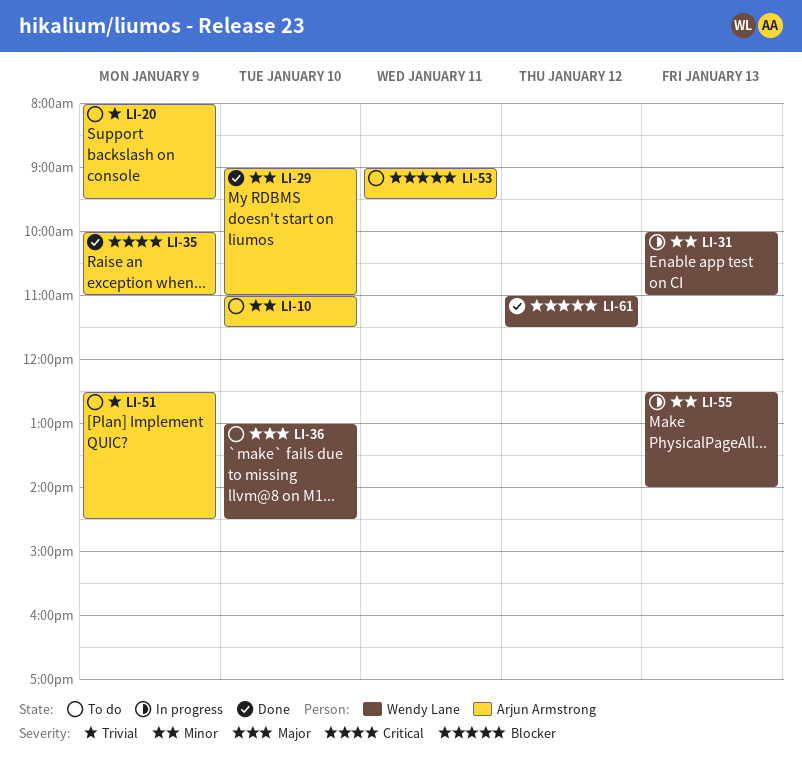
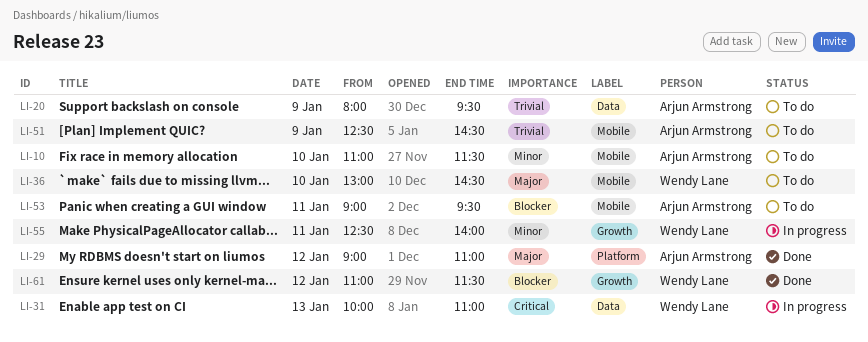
LI-29, priority: Minor -> Major
LI-29, day: Jan 10 -> Jan 12
LI-31, priority: Minor -> Critical
LI-35: present -> none
LI-55, day: Jan 13 -> Jan 11

